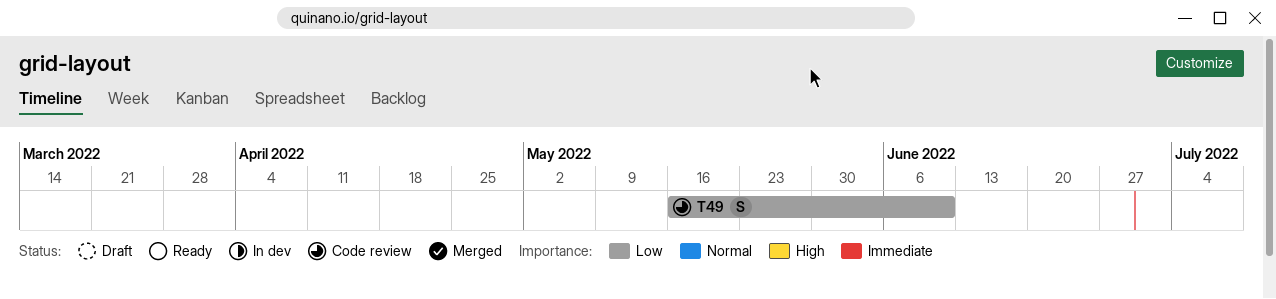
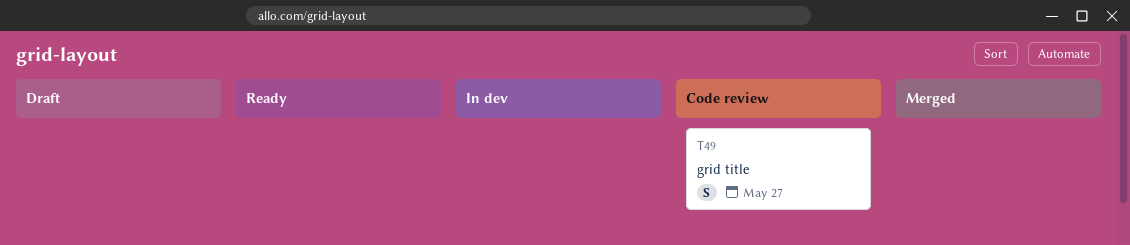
T49, due: Jun 10 -> May 27

